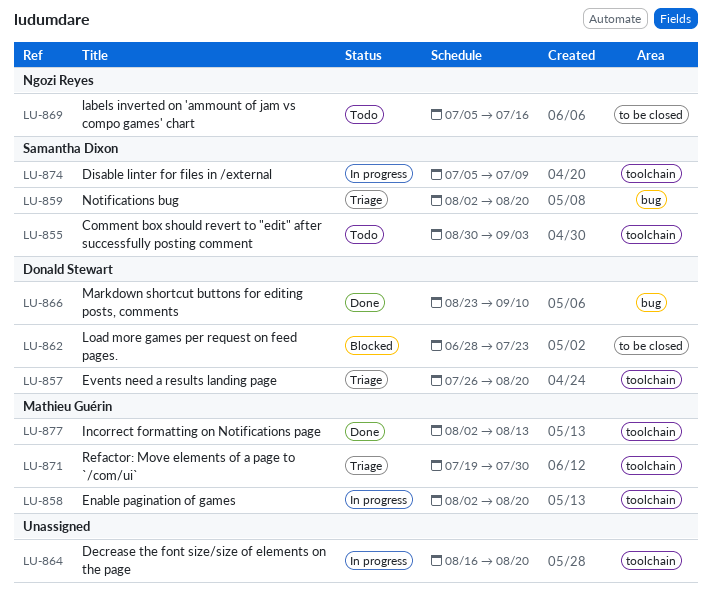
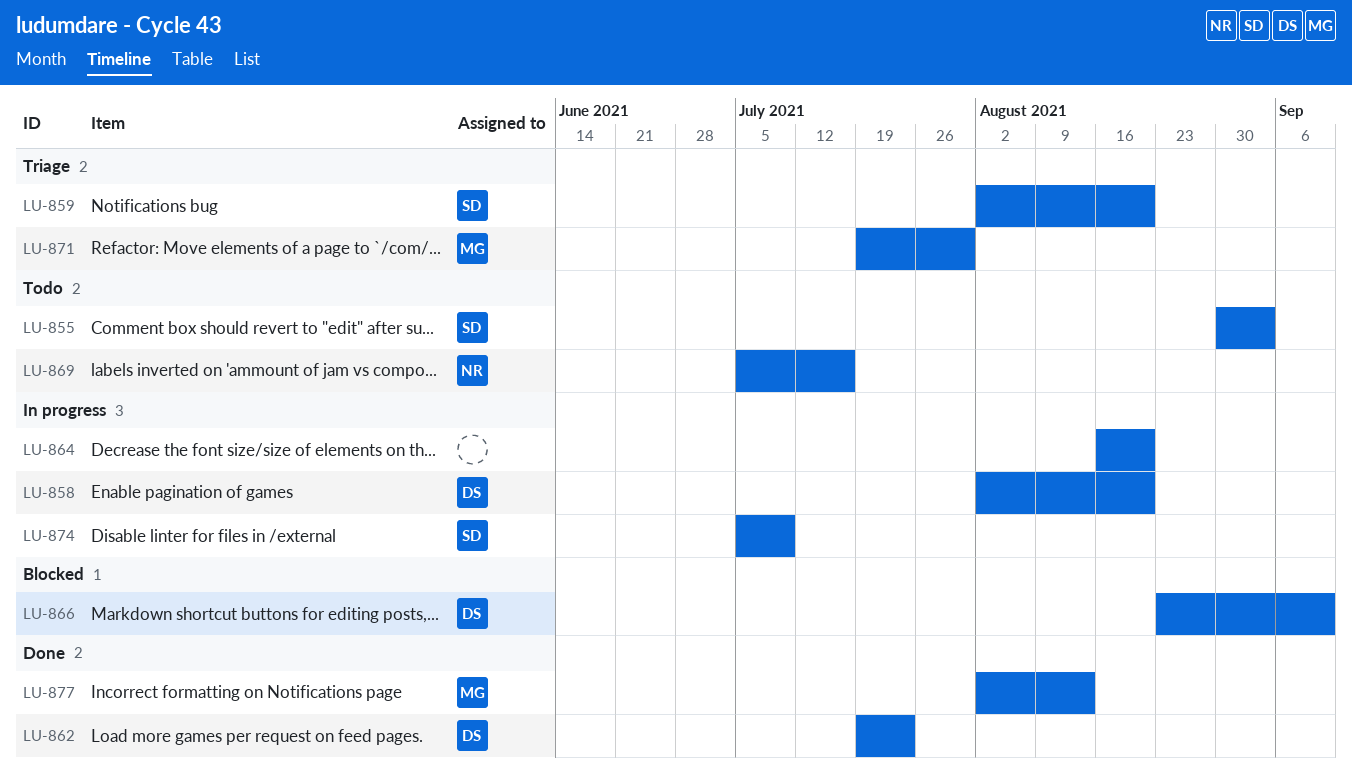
LU-857: present -> none
LU-858, owner: Mathieu Guérin -> Donald Stewart
LU-862, status: Blocked -> Done
LU-862, start: Jun 28 -> Jul 19
LU-866, status: Done -> Blocked

